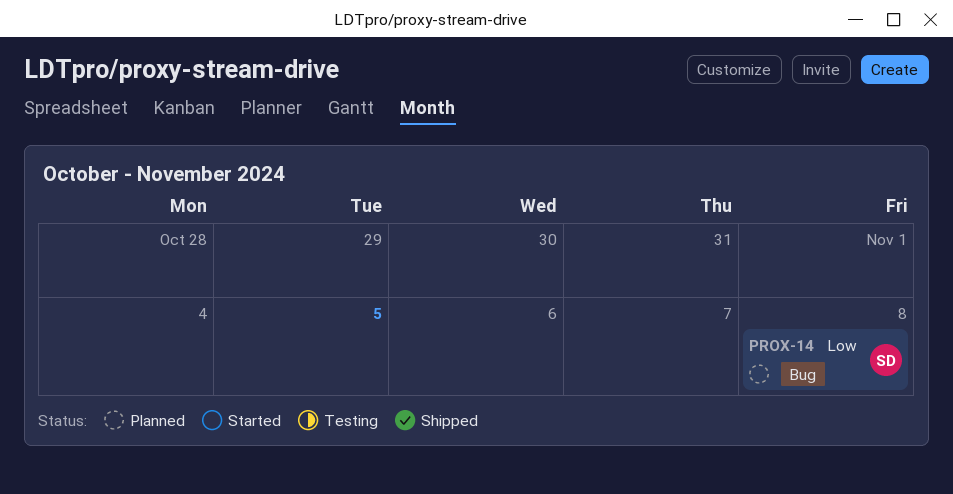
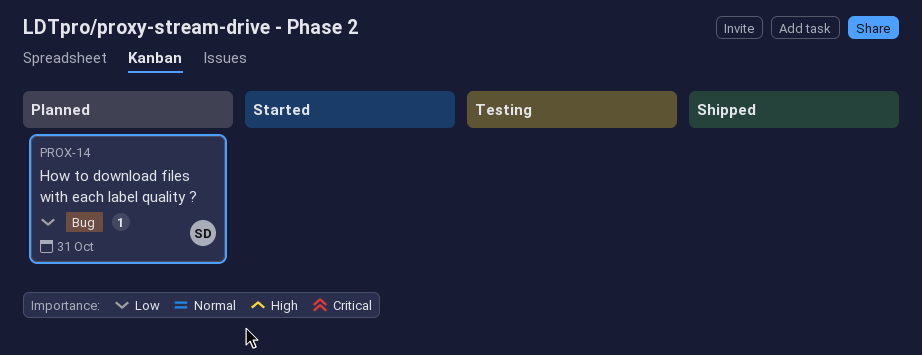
PROX-14, due: Nov 8 -> Oct 31

